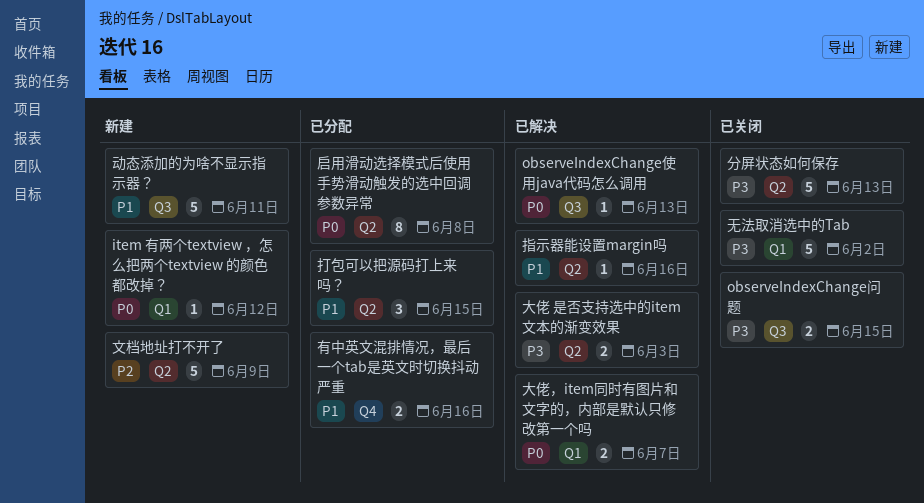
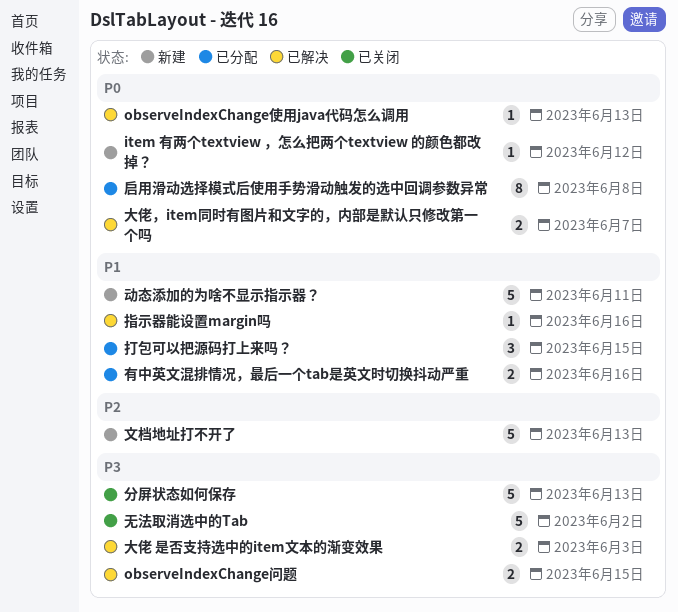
observeIndexChange问题, status: 已关闭 -> 已解决
文档地址打不开了, due: Jun 9 -> Jun 13

